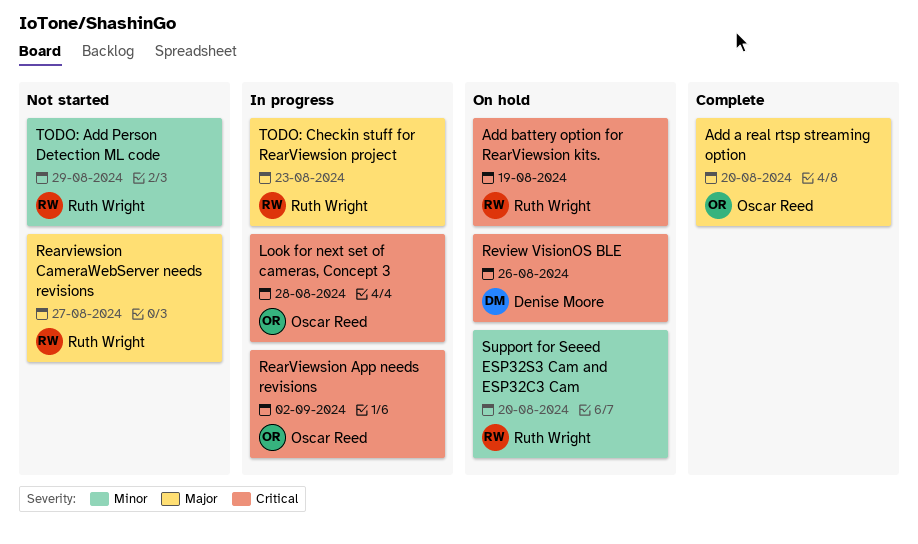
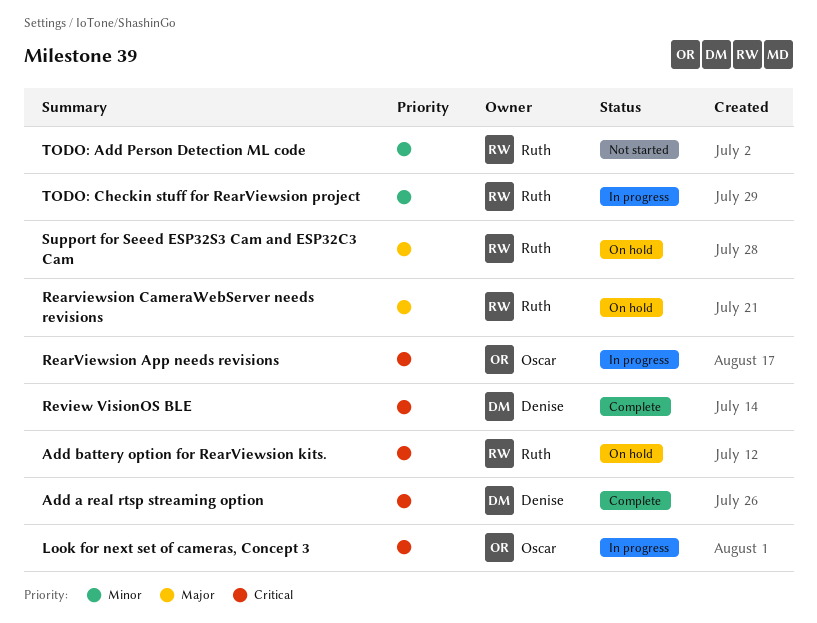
Add a real rtsp streaming option, owner: Oscar Reed -> Denise Moore
Add a real rtsp streaming option, priority: Major -> Critical
Rearviewsion CameraWebServer needs revisions, status: Not started -> On hold
Review VisionOS BLE, status: On hold -> Complete
Support for Seeed ESP32S3 Cam and ESP32C3 Cam, priority: Minor -> Major
TODO: Checkin stuff for RearViewsion project, priority: Major -> Minor

